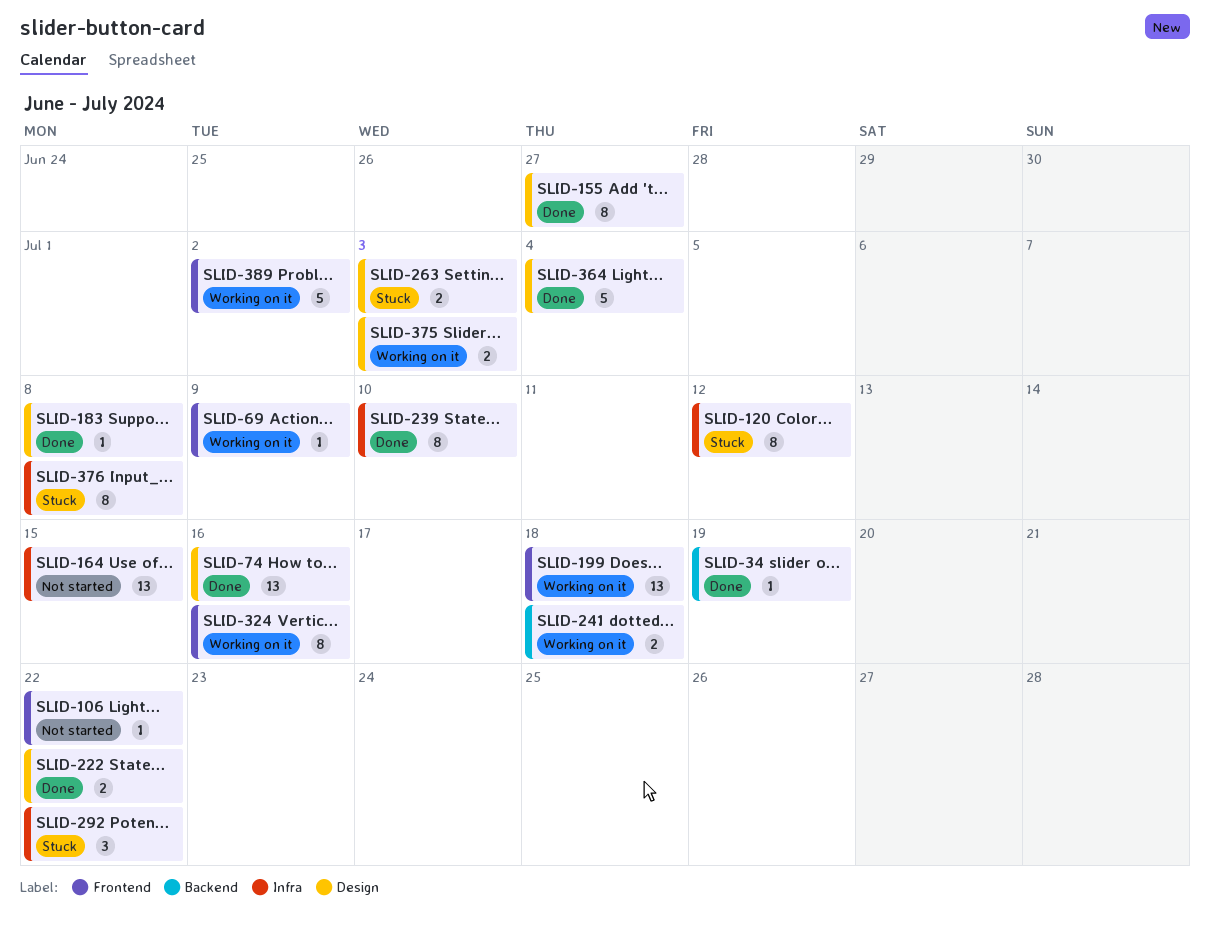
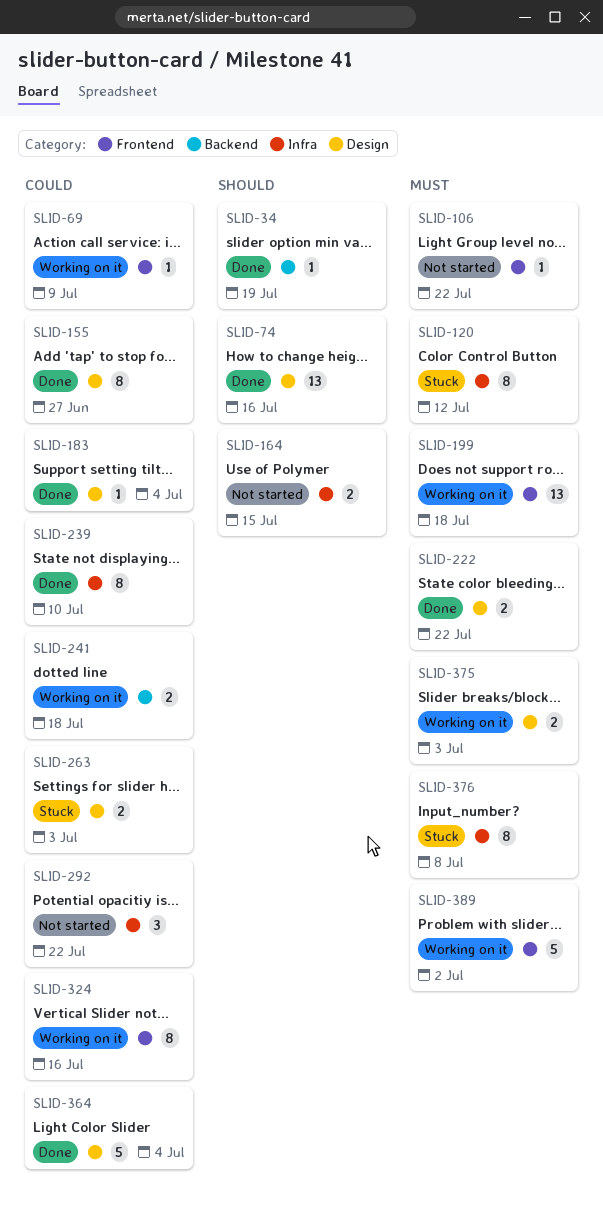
SLID-164, estimate: 13 -> 2
SLID-183, due: Jul 8 -> Jul 4
SLID-292, status: Stuck -> Not started

